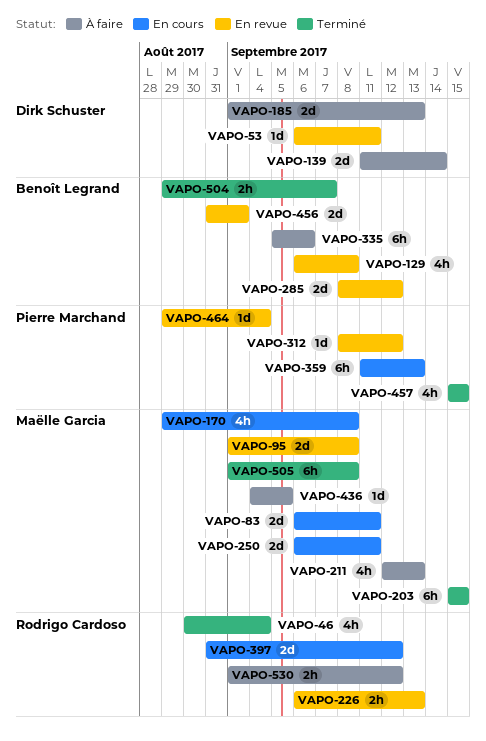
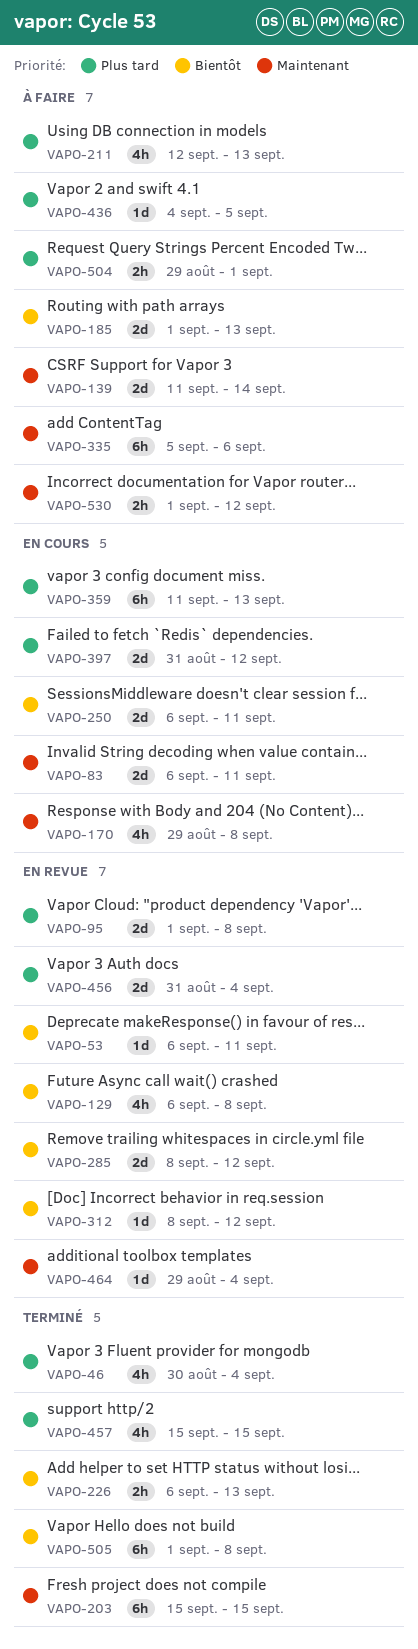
VAPO-226, status: En revue -> Terminé
VAPO-456, due: Sep 1 -> Sep 4
VAPO-504, status: Terminé -> À faire
VAPO-504, due: Sep 7 -> Sep 1

